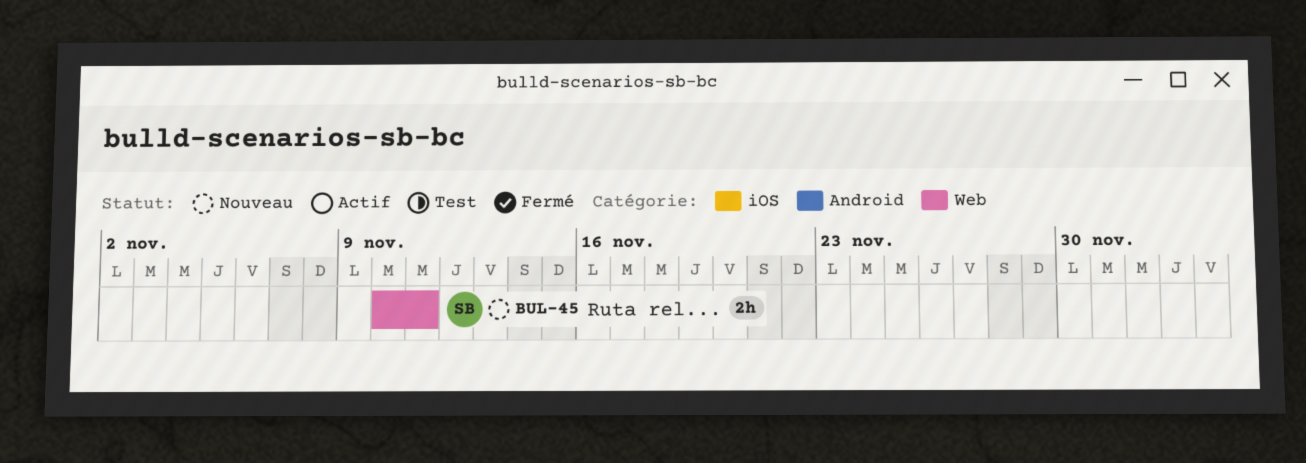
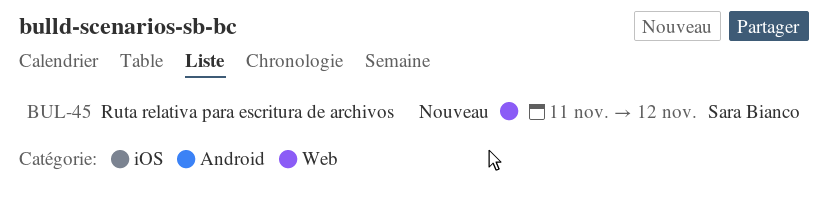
BUL-45, start: Nov 10 -> Nov 11
BUL-45, due: Nov 11 -> Nov 12

